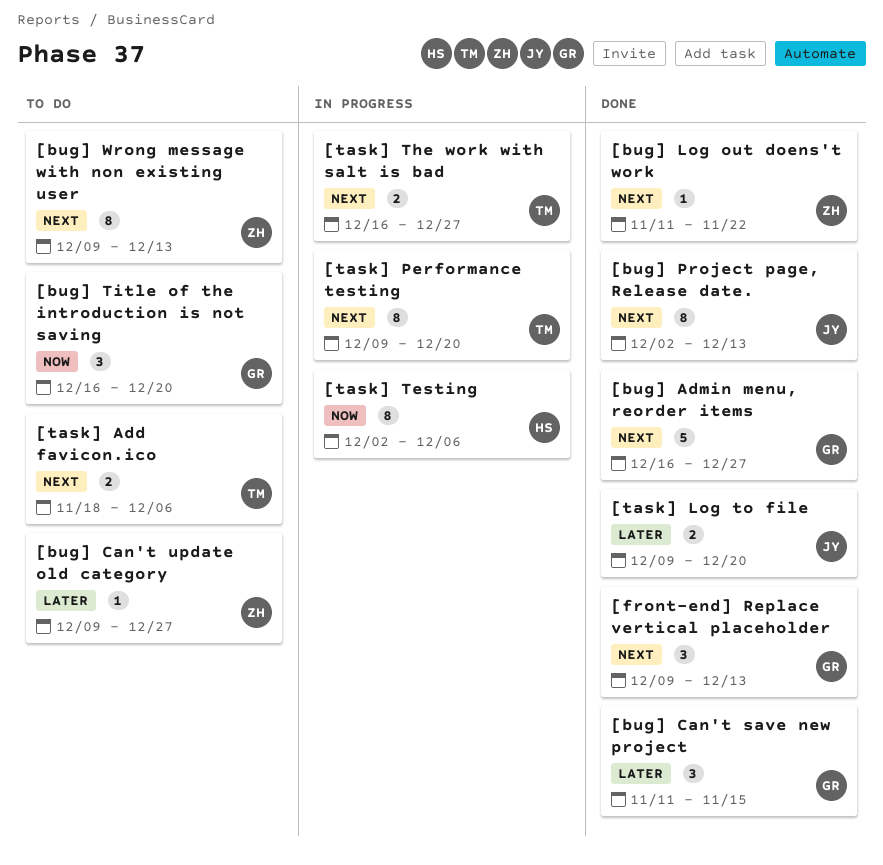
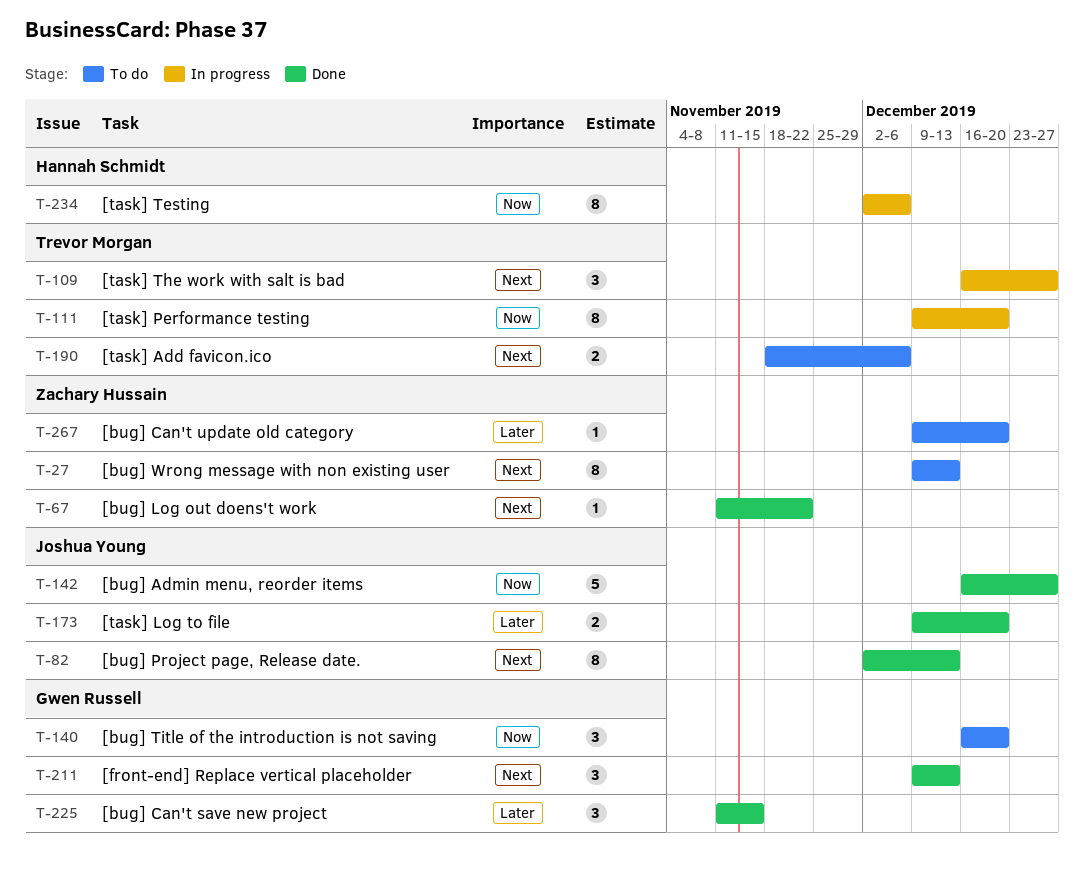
[bug] Admin menu, reorder items, owner: Gwen Russell -> Joshua Young
[bug] Admin menu, reorder items, priority: Next -> Now
[bug] Can't update old category, due: Dec 27 -> Dec 20
[task] Performance testing, priority: Next -> Now
[task] The work with salt is bad, estimate: 2 -> 3

